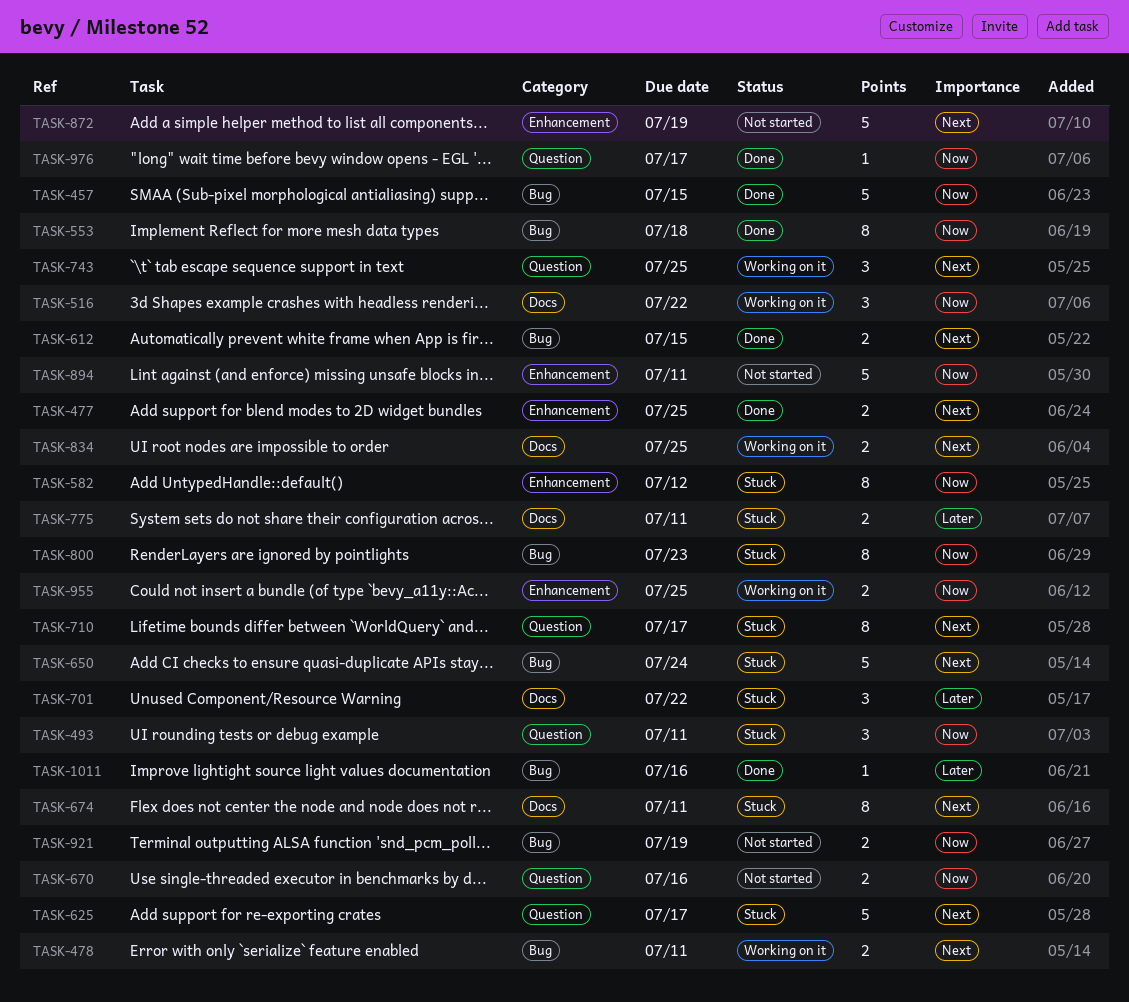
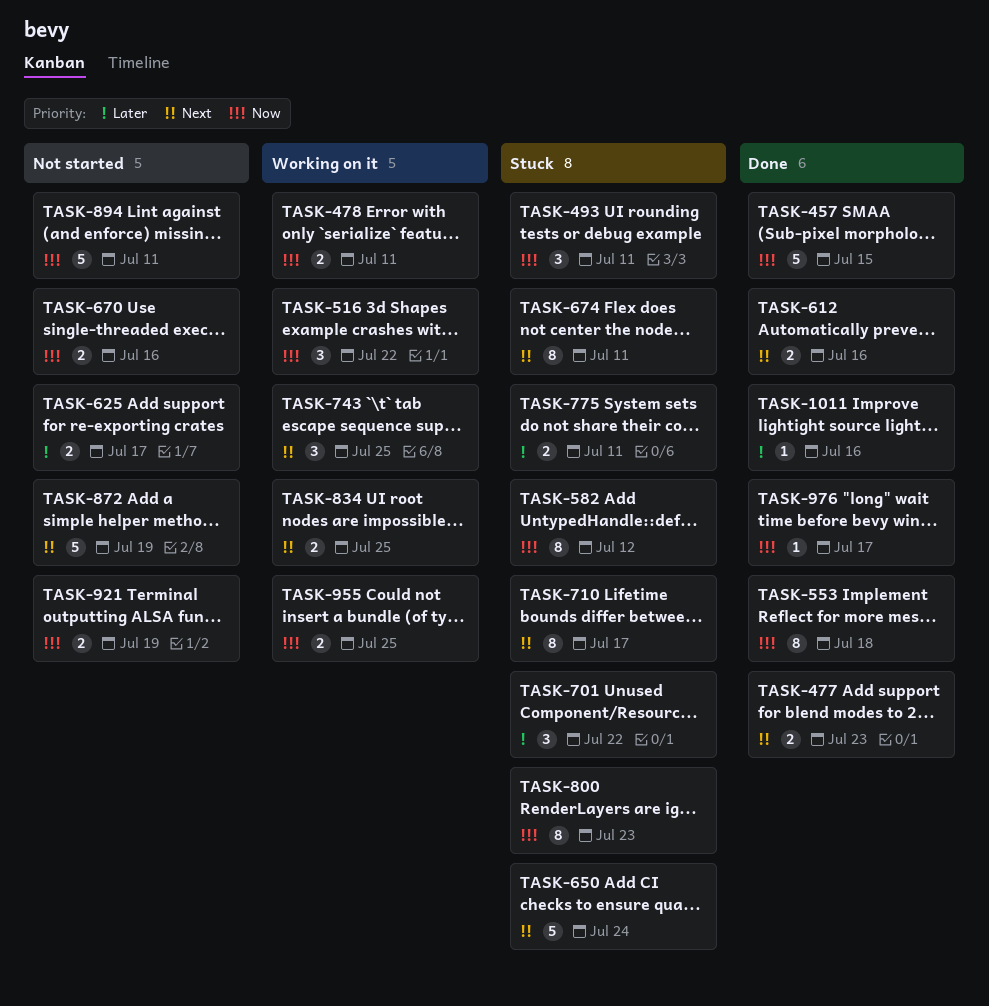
TASK-477, due: Jul 25 -> Jul 23
TASK-478, priority: Next -> Now
TASK-612, due: Jul 15 -> Jul 16
TASK-625, status: Stuck -> Not started
TASK-625, priority: Next -> Later
TASK-625, estimate: 5 -> 2

